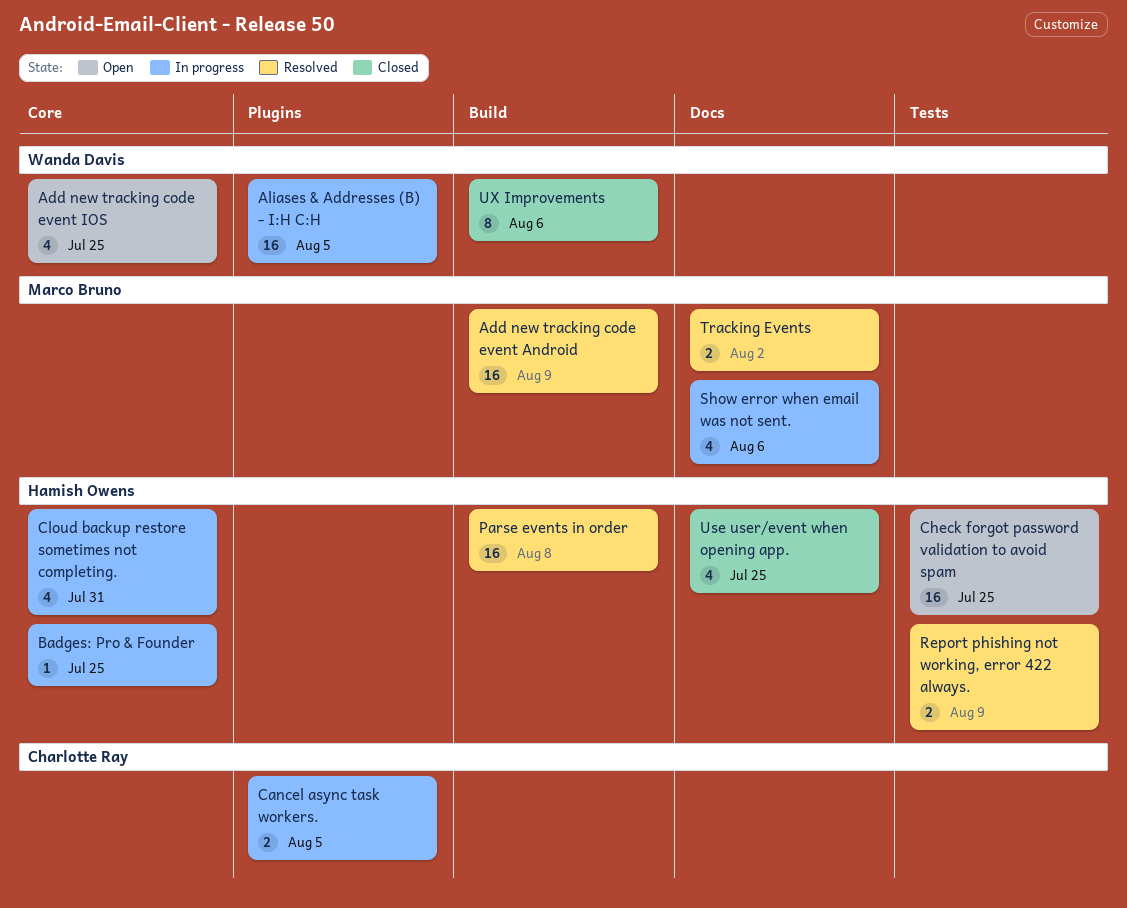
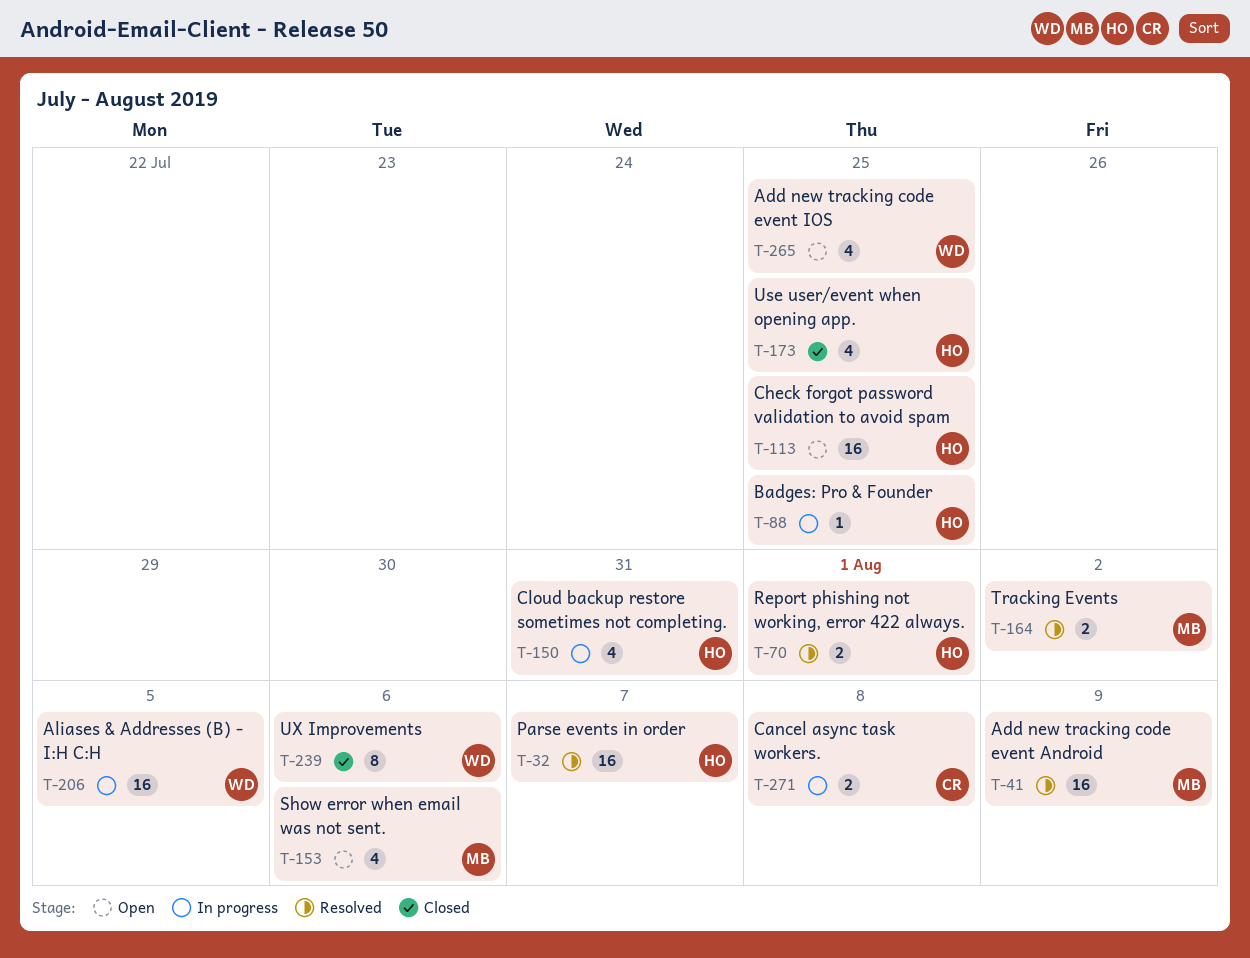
Cancel async task workers., due: Aug 5 -> Aug 8
Parse events in order, due: Aug 8 -> Aug 7
Report phishing not working, error 422 always., due: Aug 9 -> Aug 1
Show error when email was not sent., status: In progress -> Open

